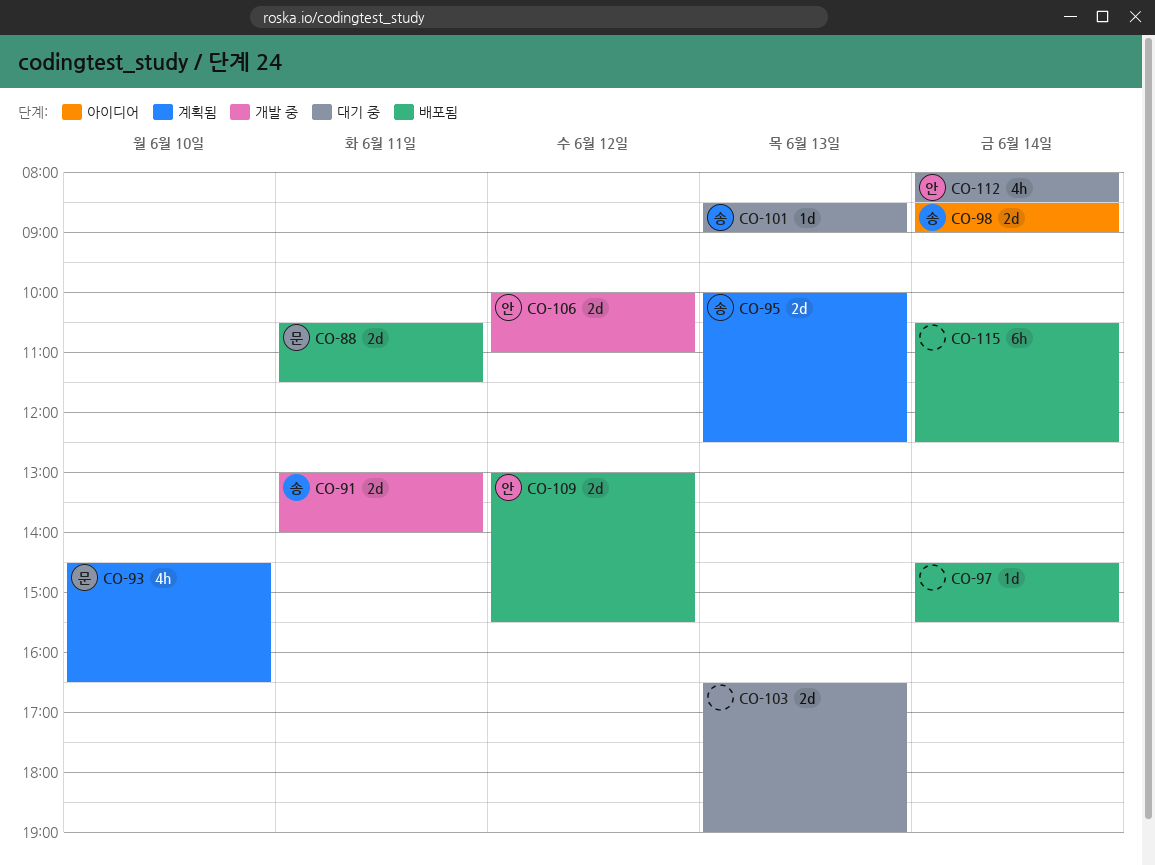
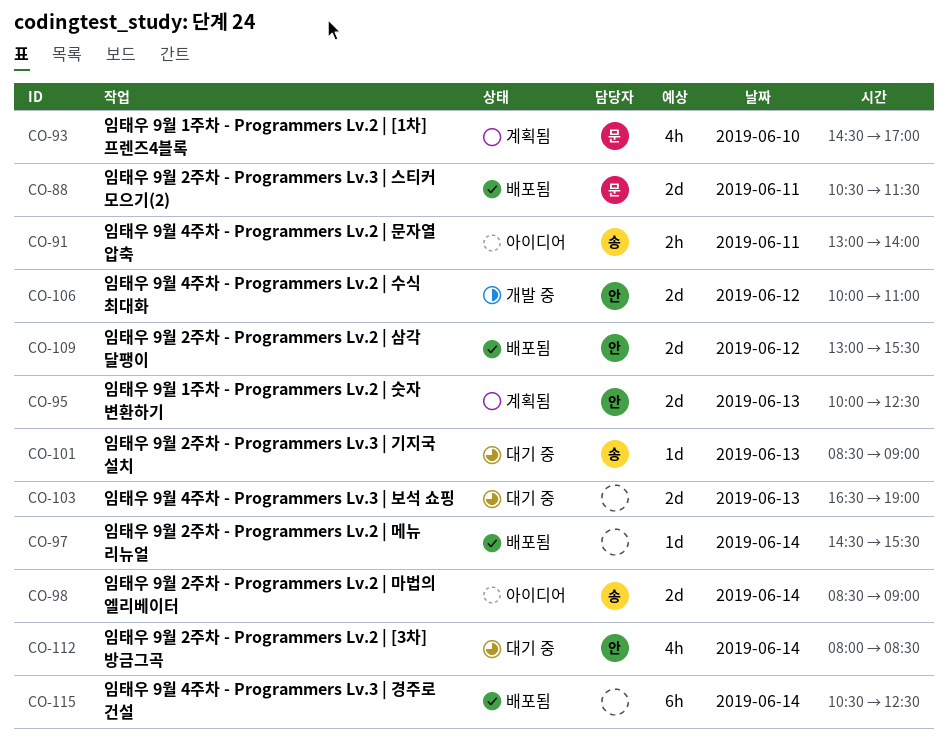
CO-91, status: 개발 중 -> 아이디어
CO-91, estimate: 2d -> 2h
CO-93, ends: 16:30 -> 17:00
CO-95, owner: 송 -> 안

